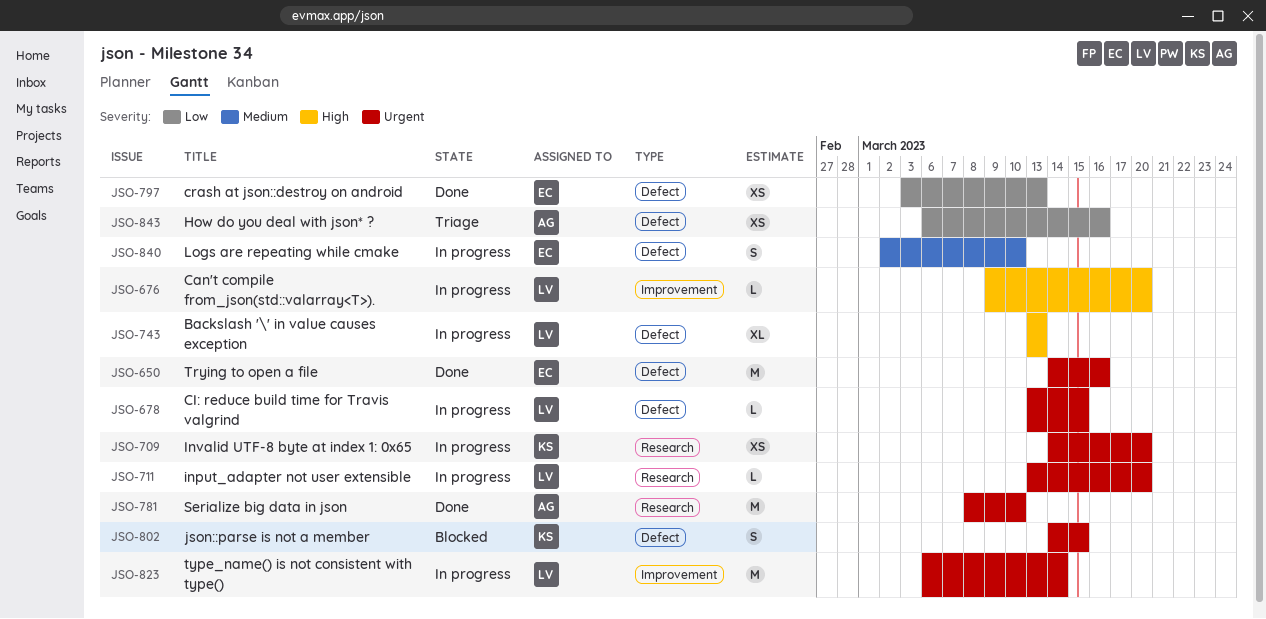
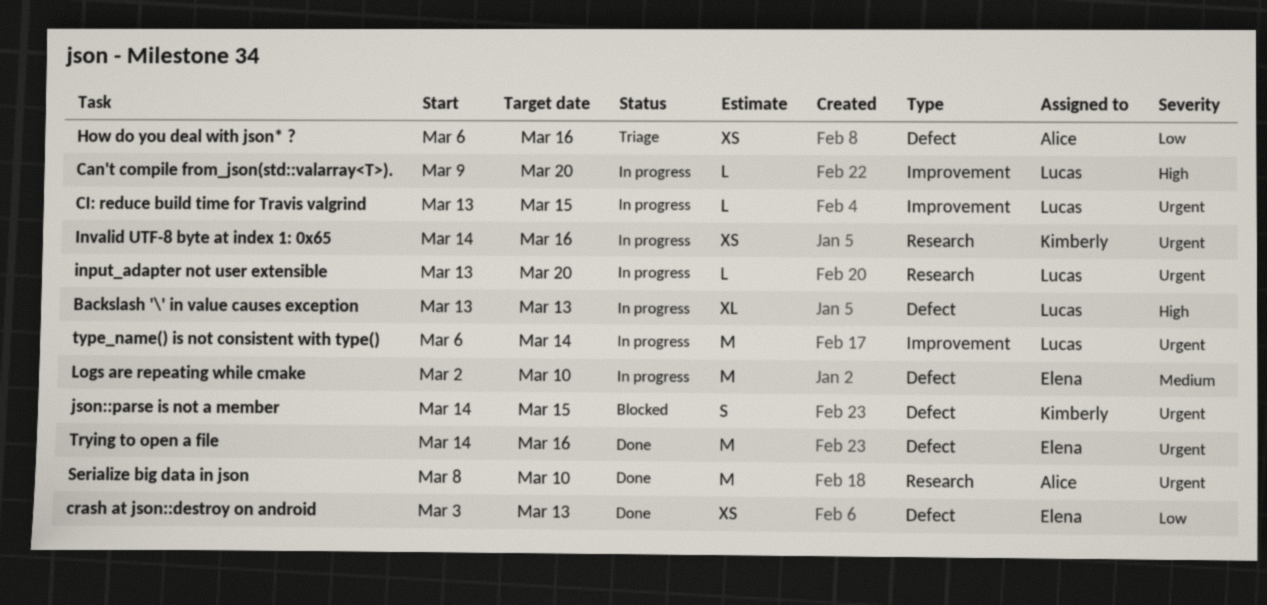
CI: reduce build time for Travis valgrind, label: Defect -> Improvement
Invalid UTF-8 byte at index 1: 0x65, due: Mar 20 -> Mar 16
Logs are repeating while cmake, estimate: S -> M

